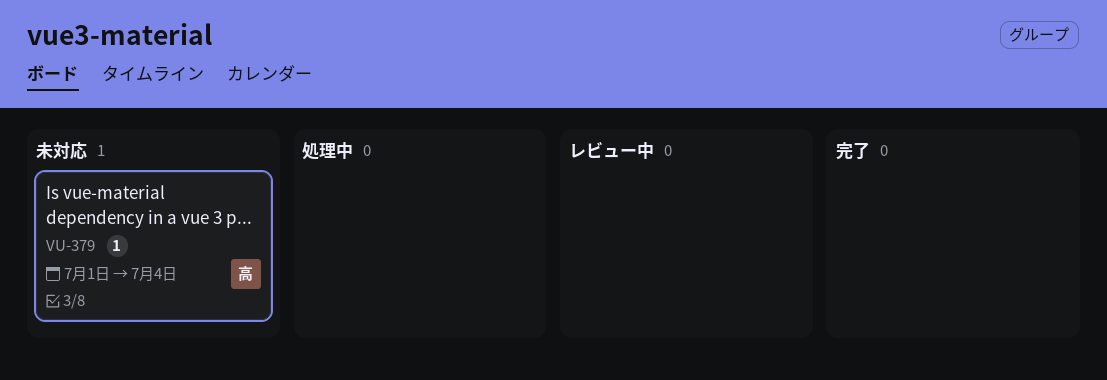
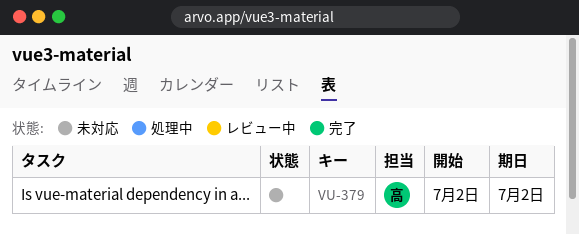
VU-379, start: Jul 1 -> Jul 2
VU-379, due: Jul 4 -> Jul 2

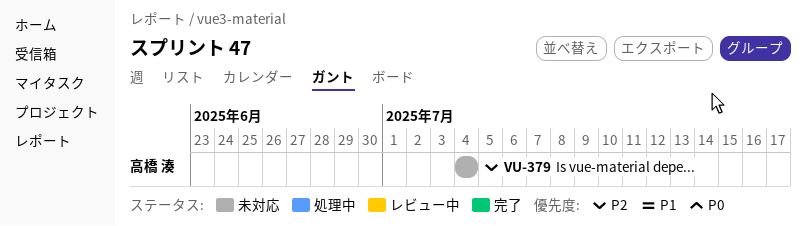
VU-379, start: Jul 2 -> Jul 4
VU-379, due: Jul 2 -> Jul 4

